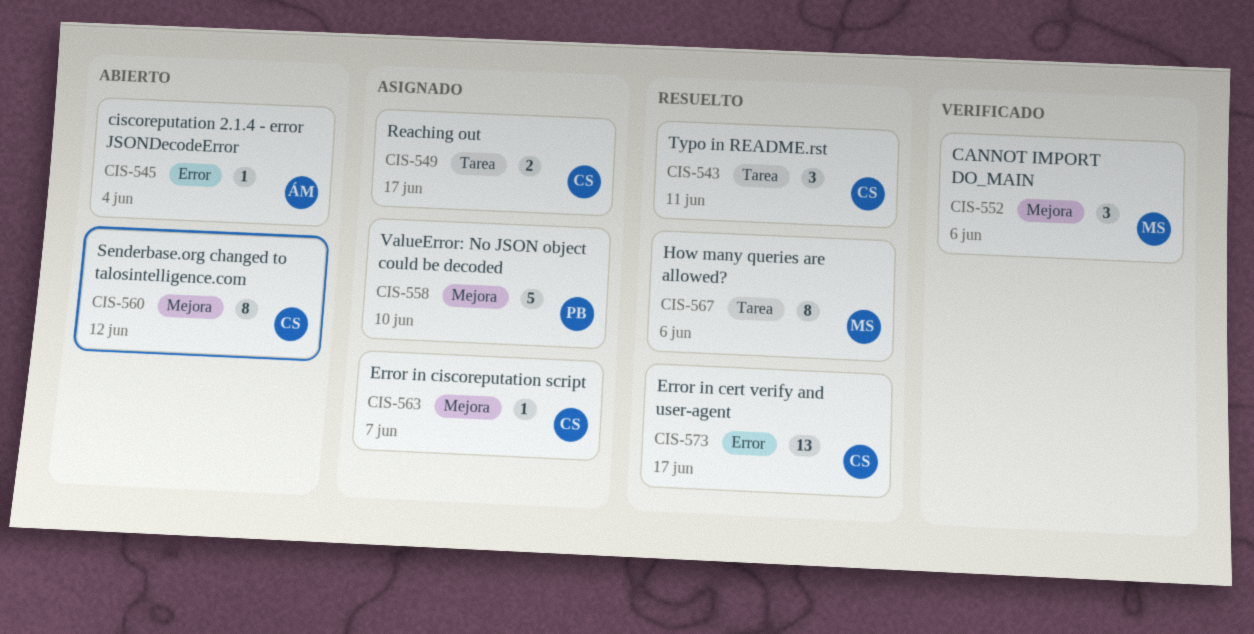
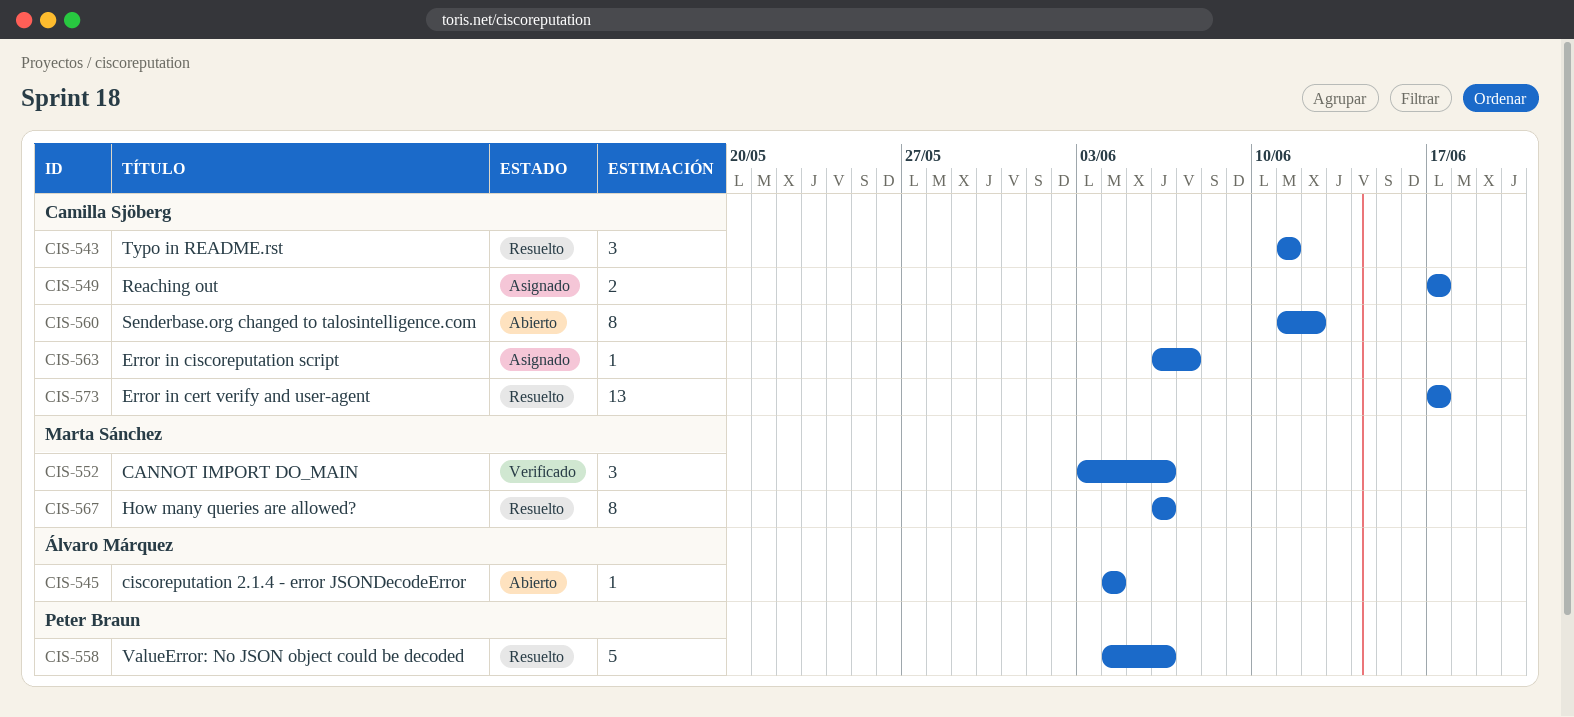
CIS-558, status: Asignado -> Resuelto
CIS-558, due: Jun 10 -> Jun 6

